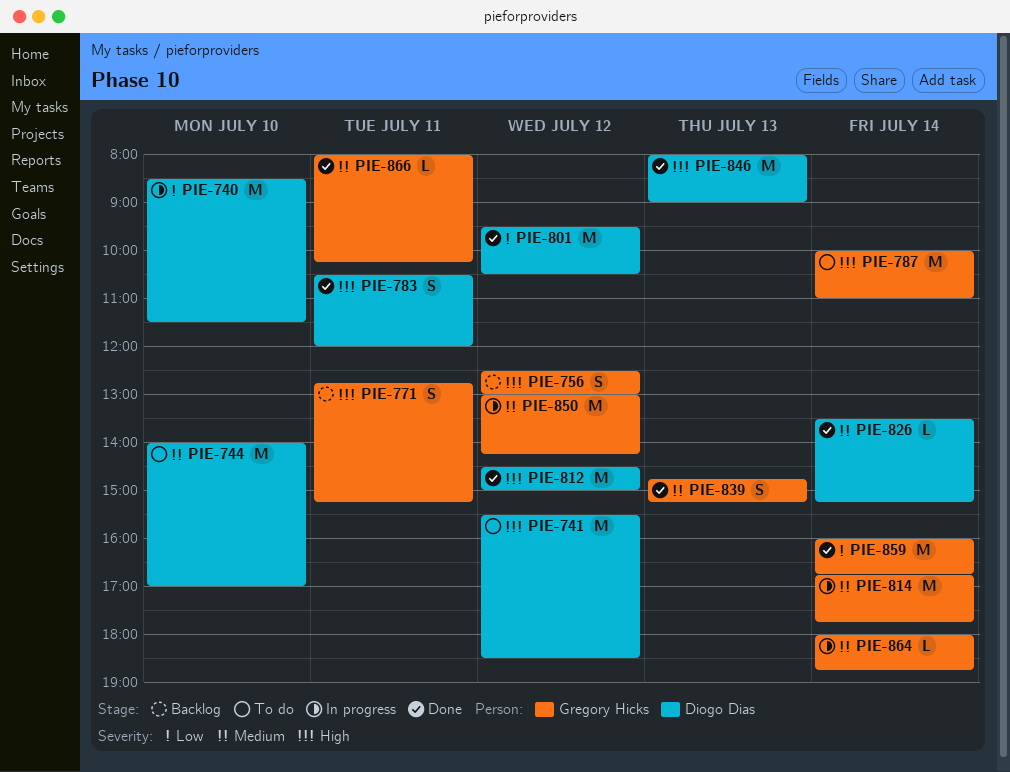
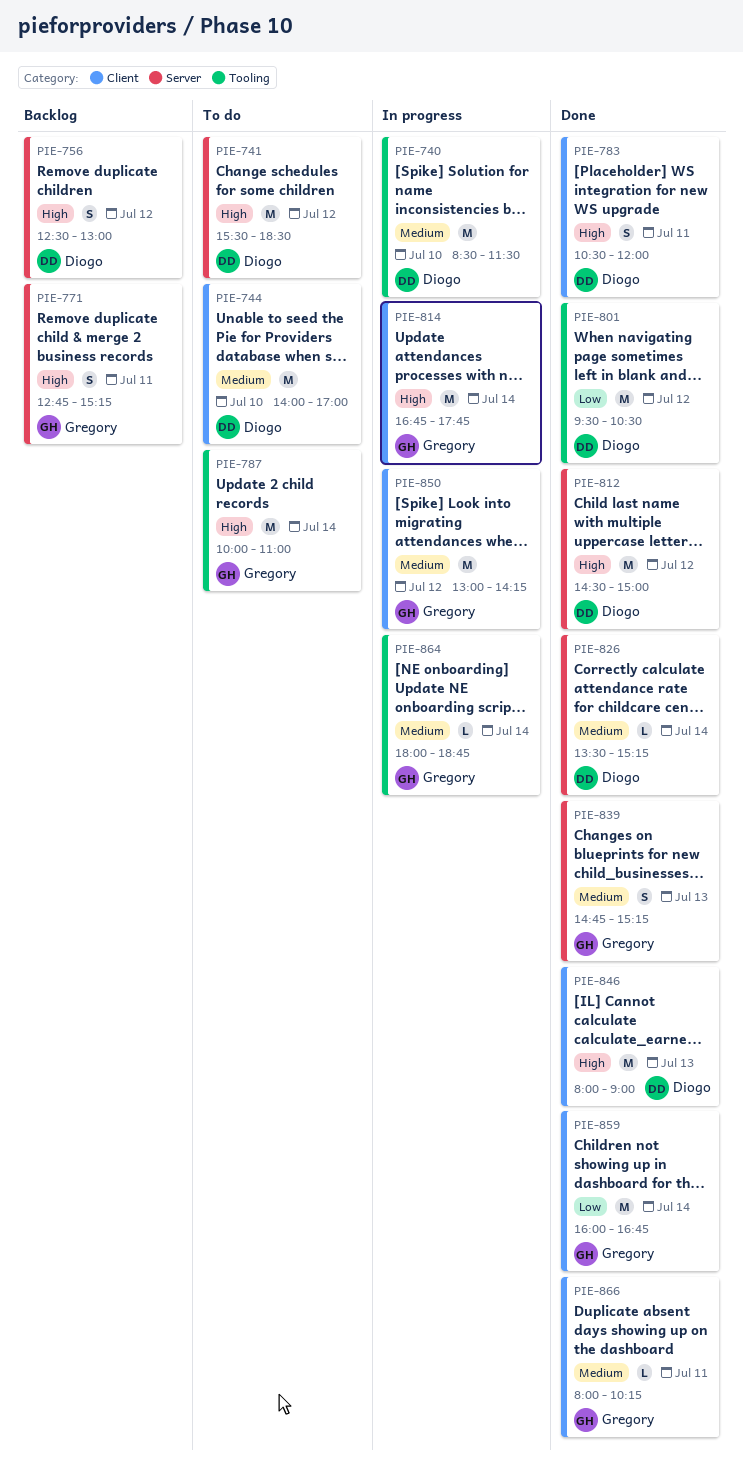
PIE-740, priority: Low -> Medium
PIE-756, owner: Gregory Hicks -> Diogo Dias
PIE-814, priority: Medium -> High

